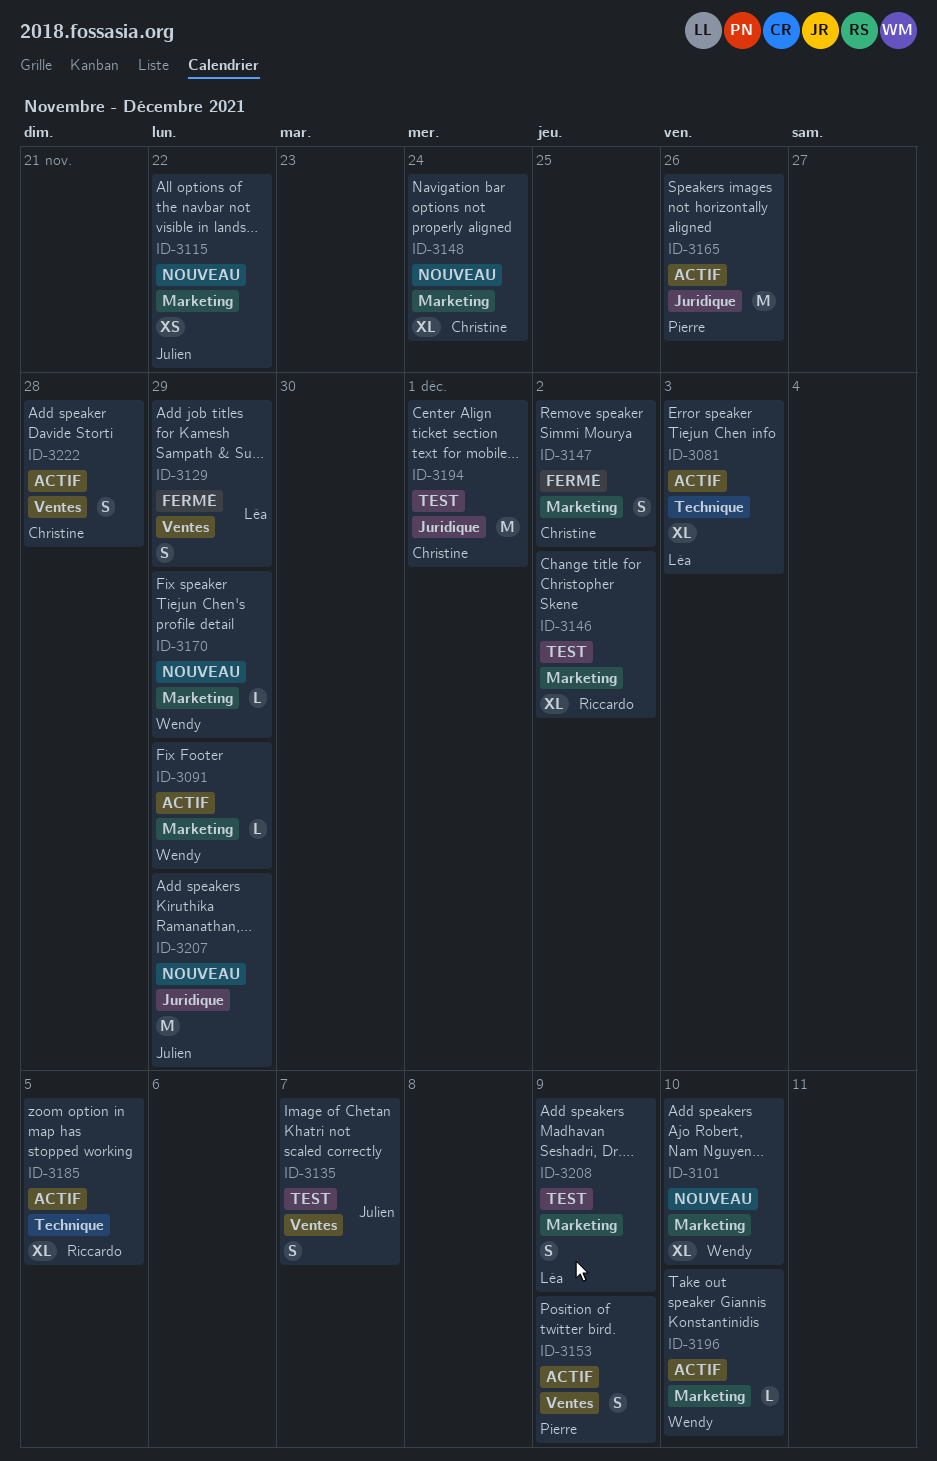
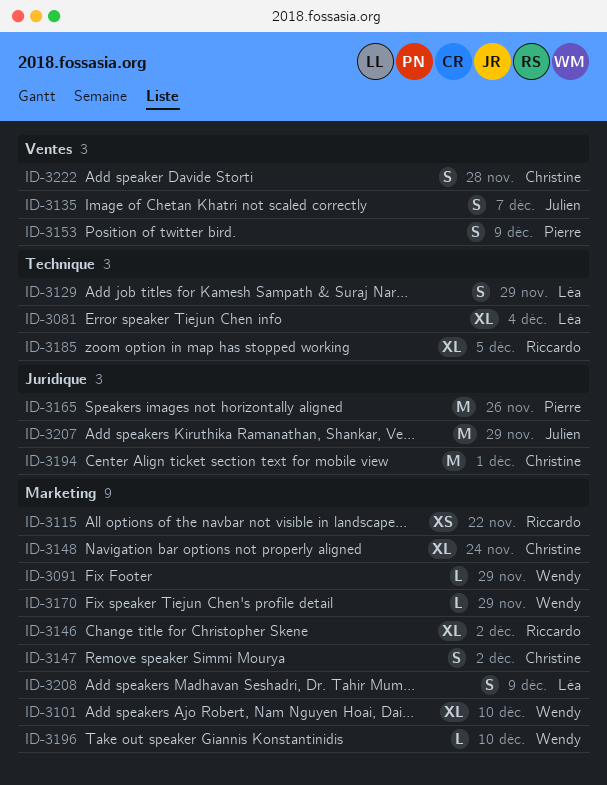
ID-3081, due: Dec 3 -> Dec 4
ID-3115, owner: Julien -> Riccardo
ID-3129, label: Ventes -> Technique

